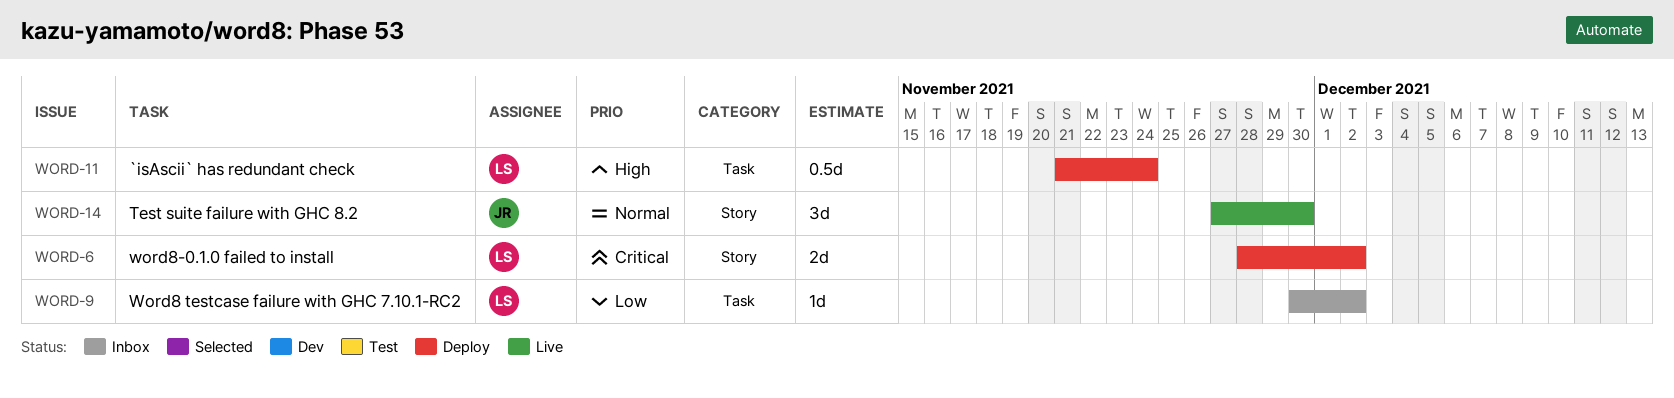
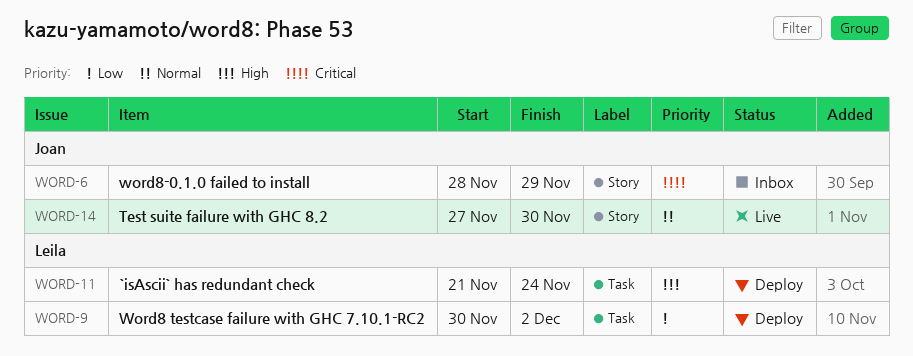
WORD-6, status: Deploy -> Inbox
WORD-6, owner: Leila -> Joan
WORD-6, due: Dec 2 -> Nov 29
WORD-9, status: Inbox -> Deploy

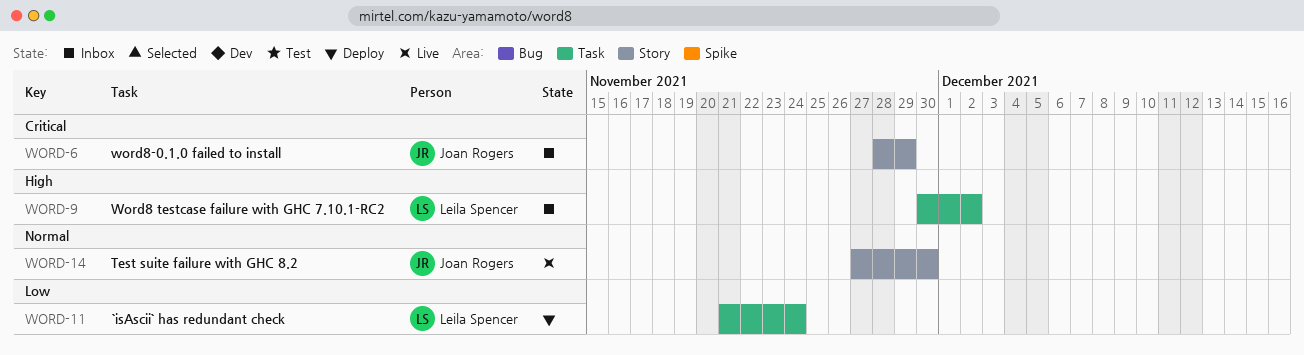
WORD-9, status: Deploy -> Inbox
WORD-9, priority: Low -> High
WORD-11, priority: High -> Low

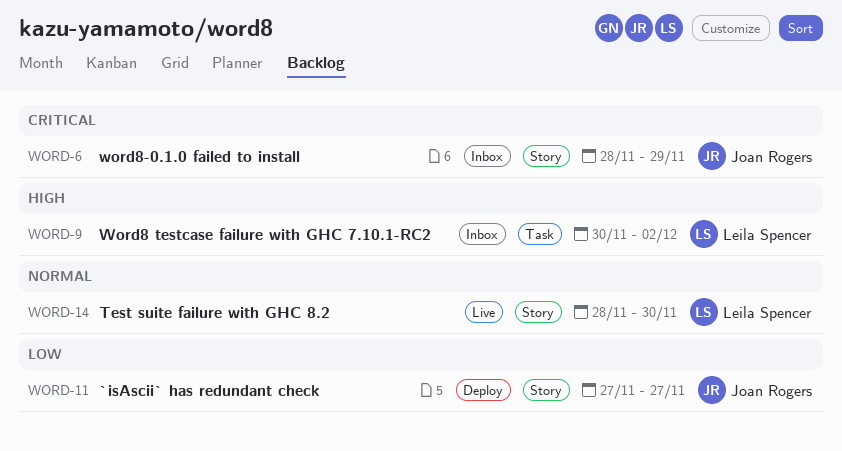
WORD-11, owner: Leila Spencer -> Joan Rogers
WORD-11, label: Task -> Story
WORD-11, start: Nov 21 -> Nov 27
WORD-11, due: Nov 24 -> Nov 27
WORD-14, owner: Joan Rogers -> Leila Spencer
WORD-14, start: Nov 27 -> Nov 28

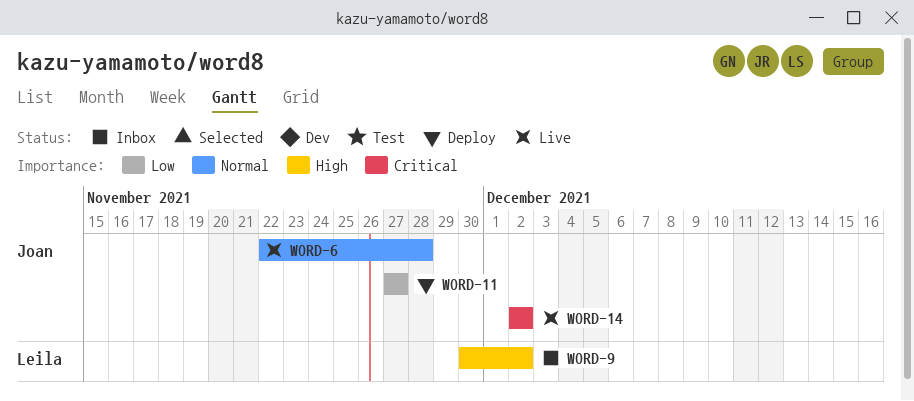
WORD-6, status: Inbox -> Live
WORD-6, priority: Critical -> Normal
WORD-6, start: Nov 28 -> Nov 22
WORD-6, due: Nov 29 -> Nov 28
WORD-14, owner: Leila Spencer -> Joan Rogers
WORD-14, priority: Normal -> Critical
WORD-14, start: Nov 28 -> Dec 2
WORD-14, due: Nov 30 -> Dec 2

